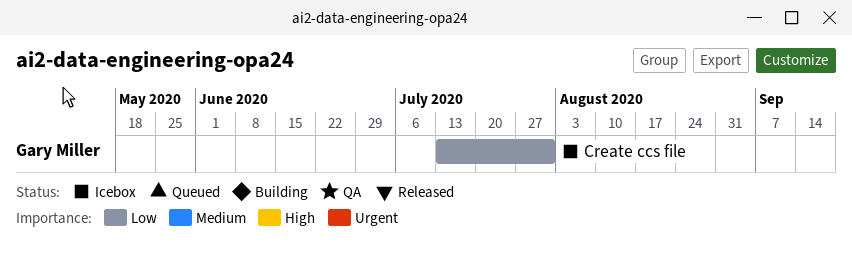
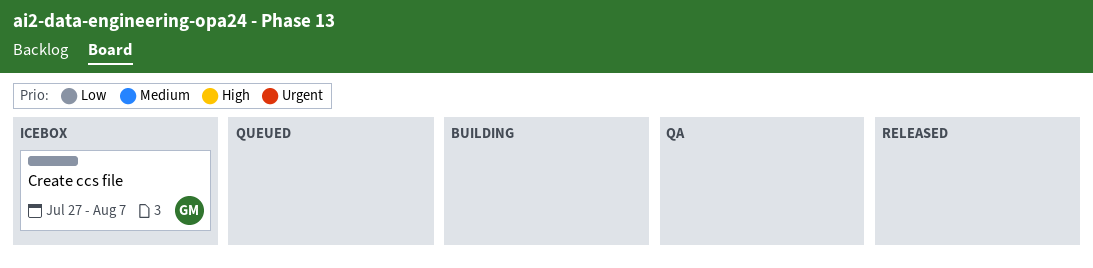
Create ccs file, start: Jul 13 -> Jul 27
Create ccs file, due: Jul 31 -> Aug 7

